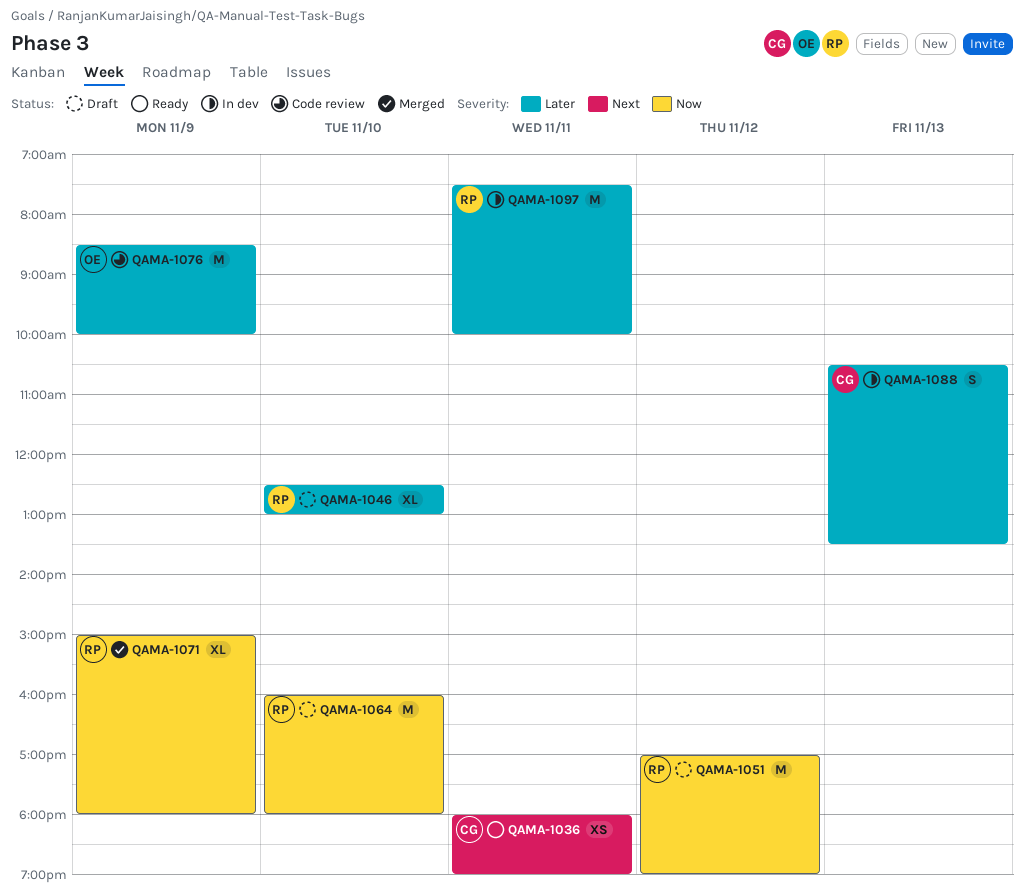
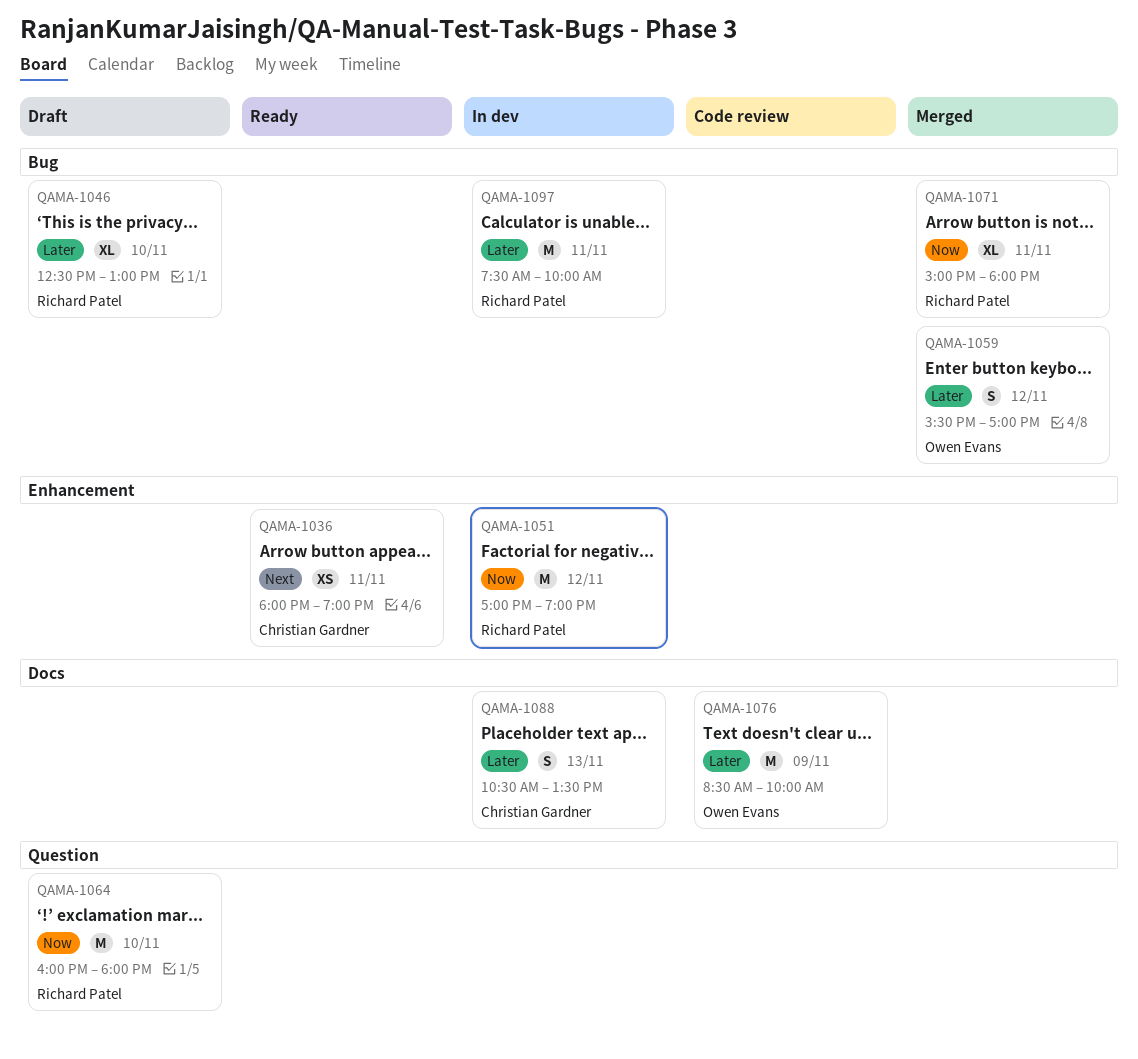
QAMA-1051, status: Draft -> In dev
QAMA-1059: none -> present
QAMA-1071, day: Nov 9 -> Nov 11

